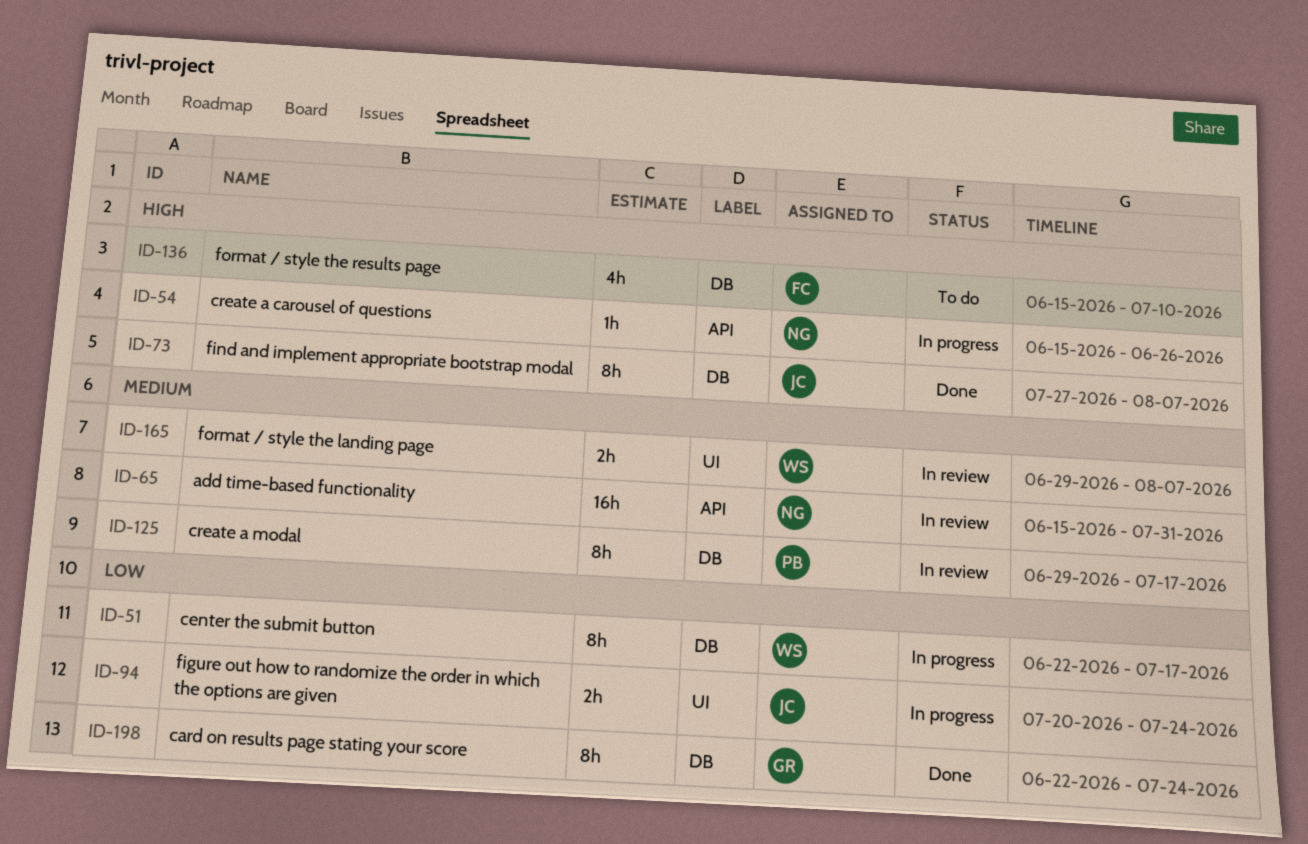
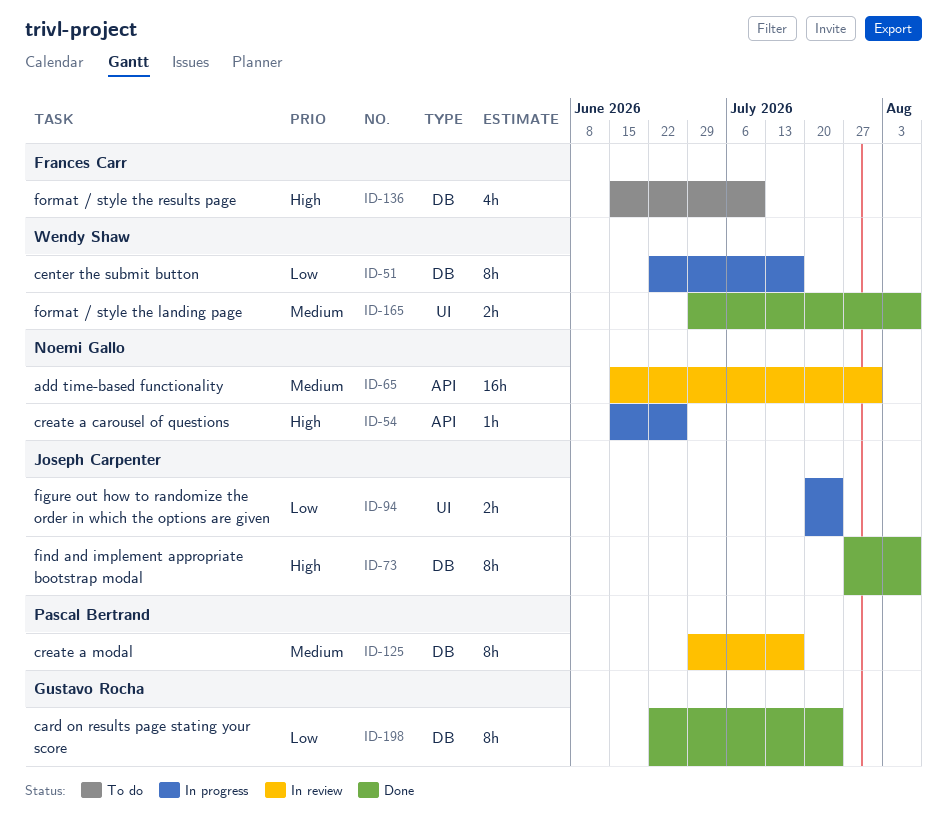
ID-165, status: In review -> Done

